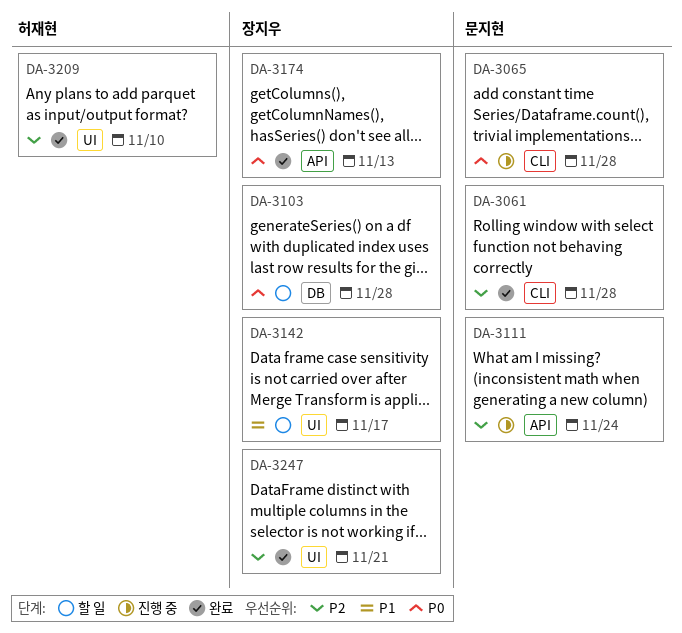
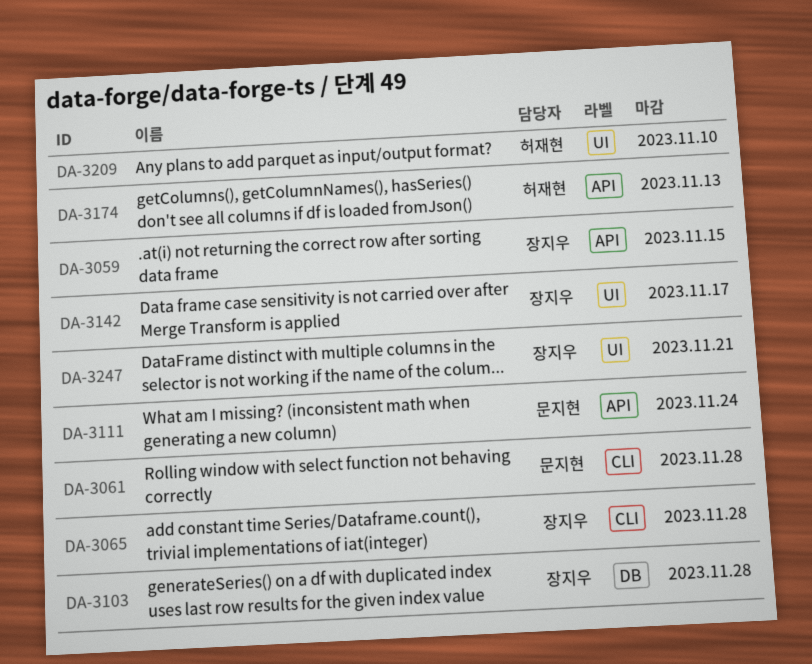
DA-3059: none -> present
DA-3065, owner: 문지현 -> 장지우
DA-3174, owner: 장지우 -> 허재현

